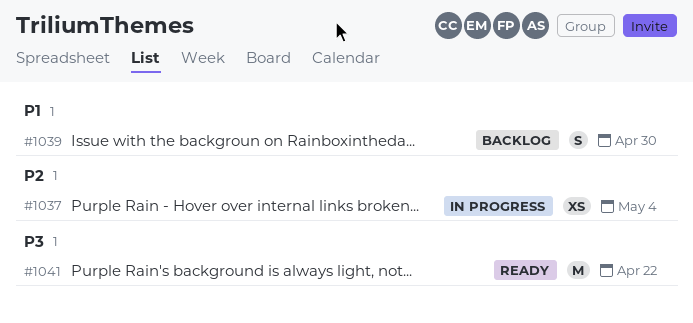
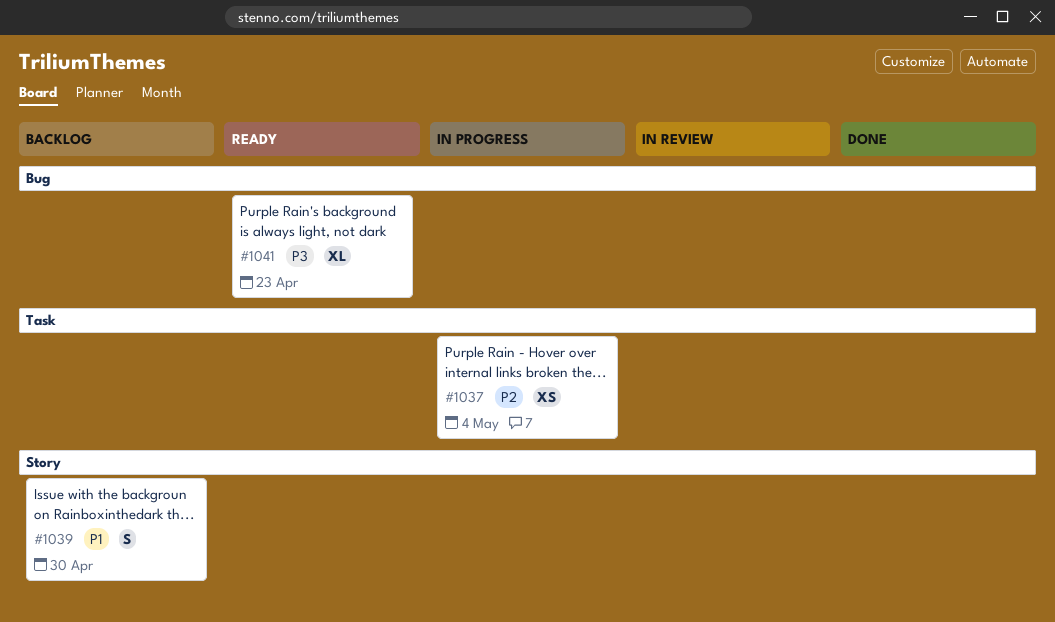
#1041, estimate: M -> XL
#1041, due: Apr 22 -> Apr 23

